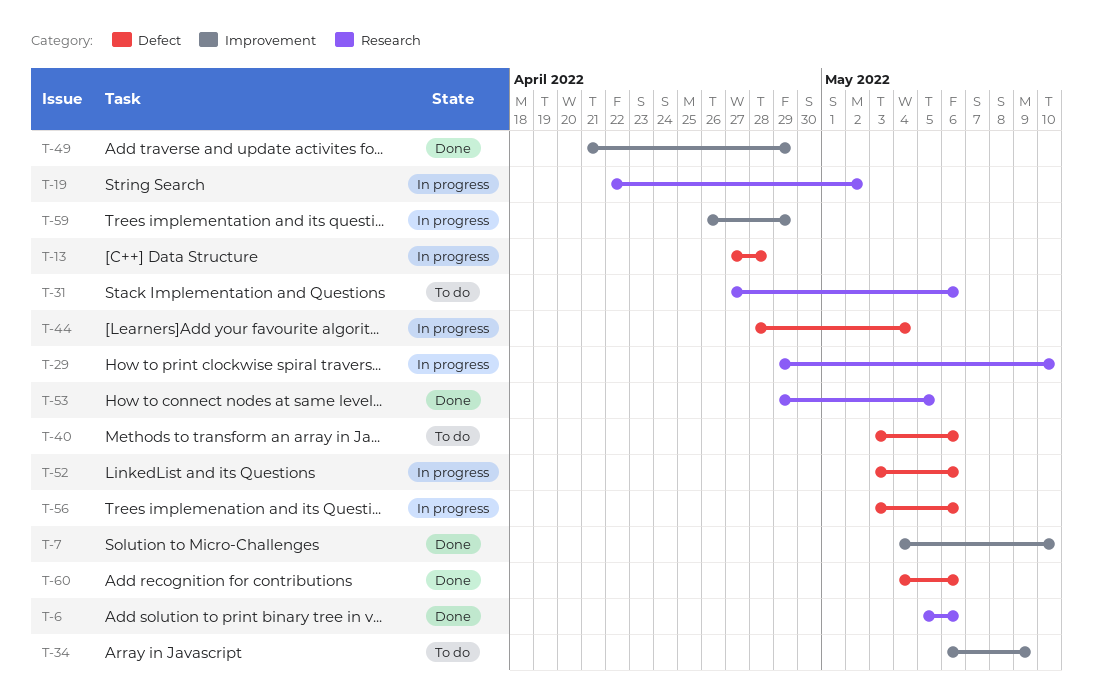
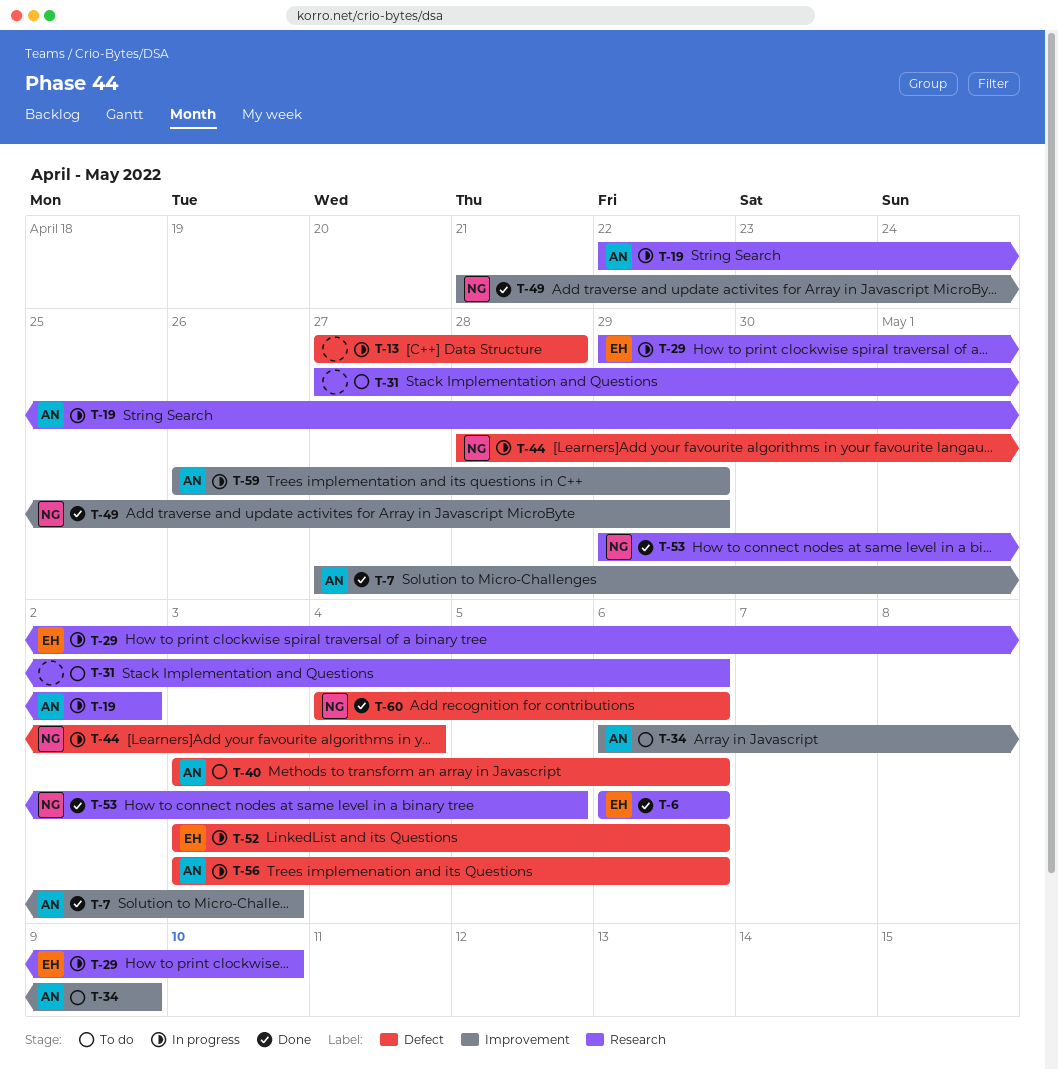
T-6, start: May 5 -> May 6
T-7, start: May 4 -> Apr 27
T-7, due: May 10 -> May 3

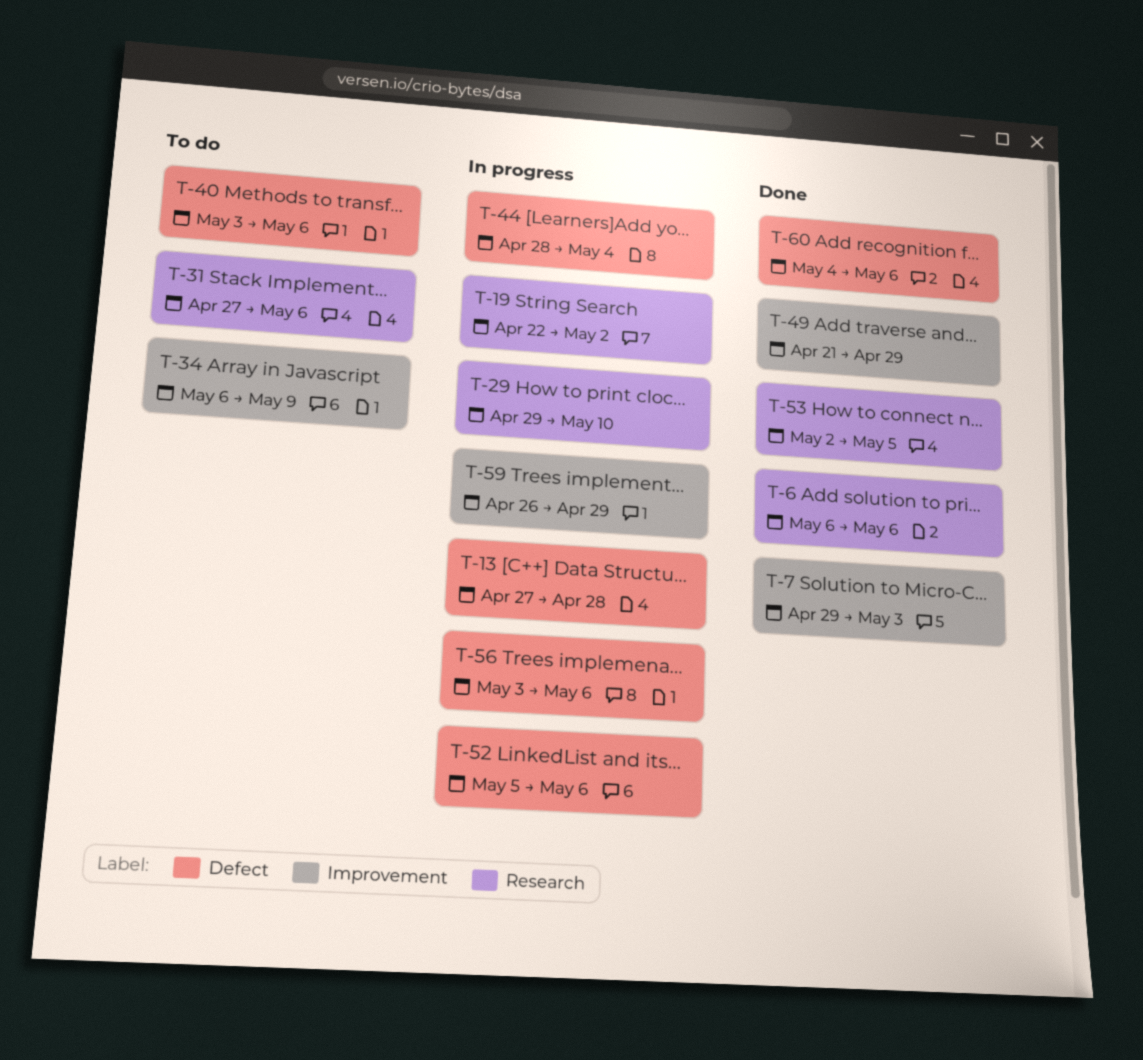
T-7, start: Apr 27 -> Apr 29
T-52, start: May 3 -> May 5
T-53, start: Apr 29 -> May 2

